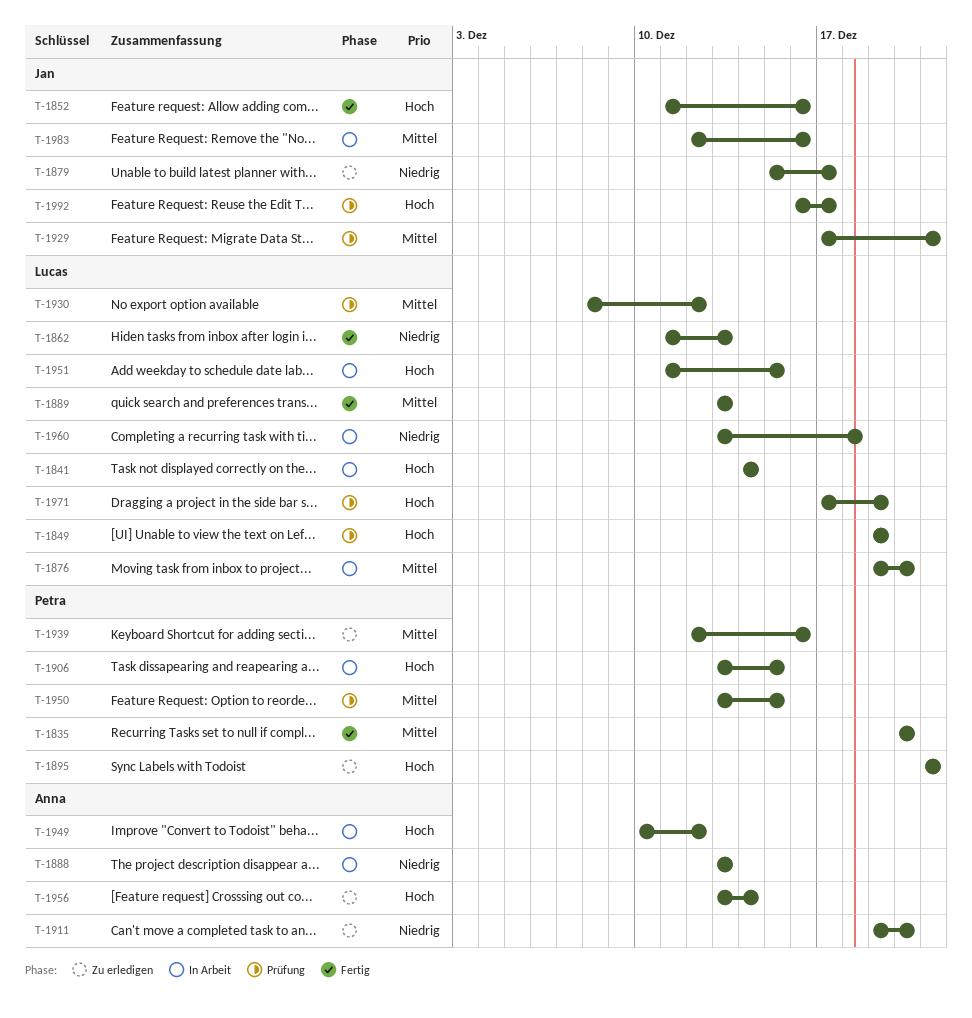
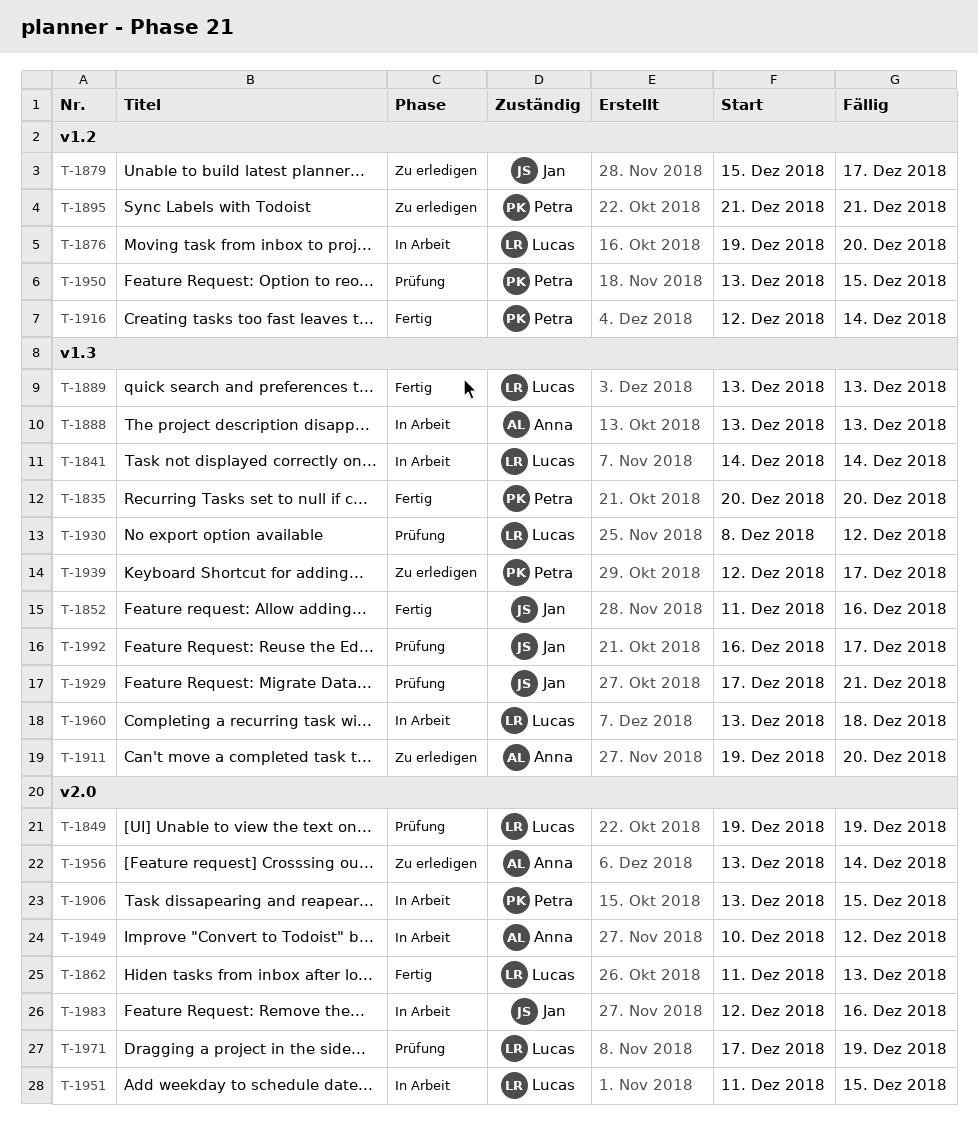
T-1916: none -> present
T-1939, due: Dec 16 -> Dec 17

